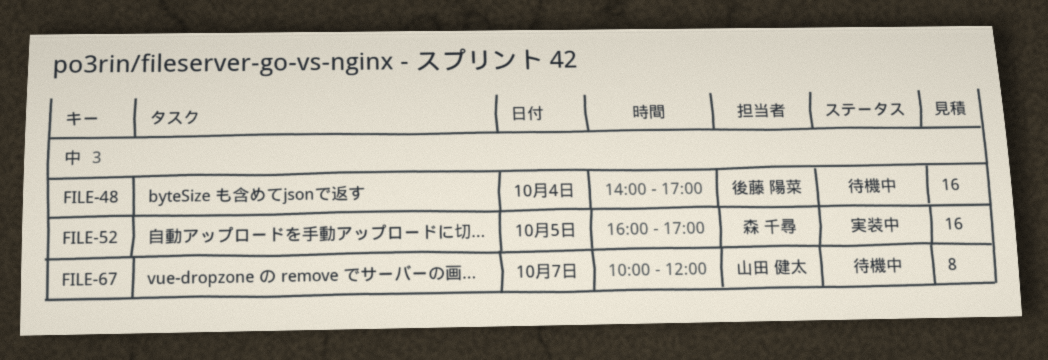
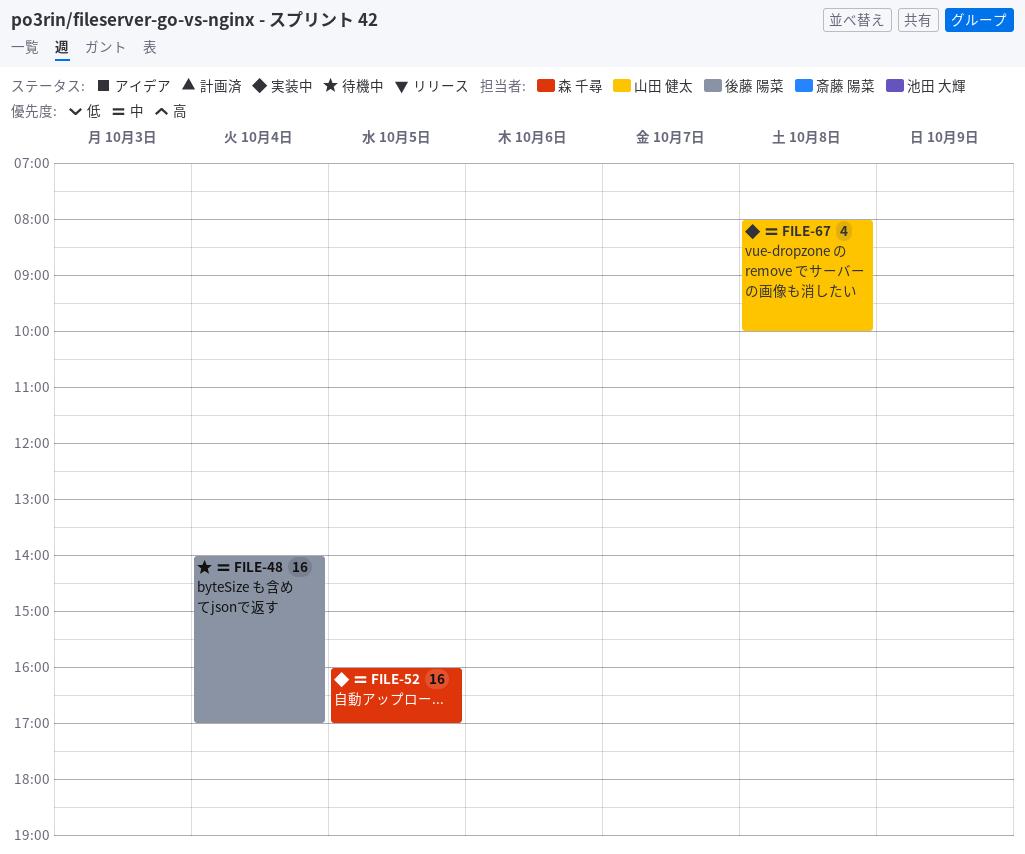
FILE-67, status: 待機中 -> 実装中
FILE-67, estimate: 8 -> 4
FILE-67, day: Oct 7 -> Oct 8
FILE-67, begins: 10:00 -> 08:00
FILE-67, ends: 12:00 -> 10:00

